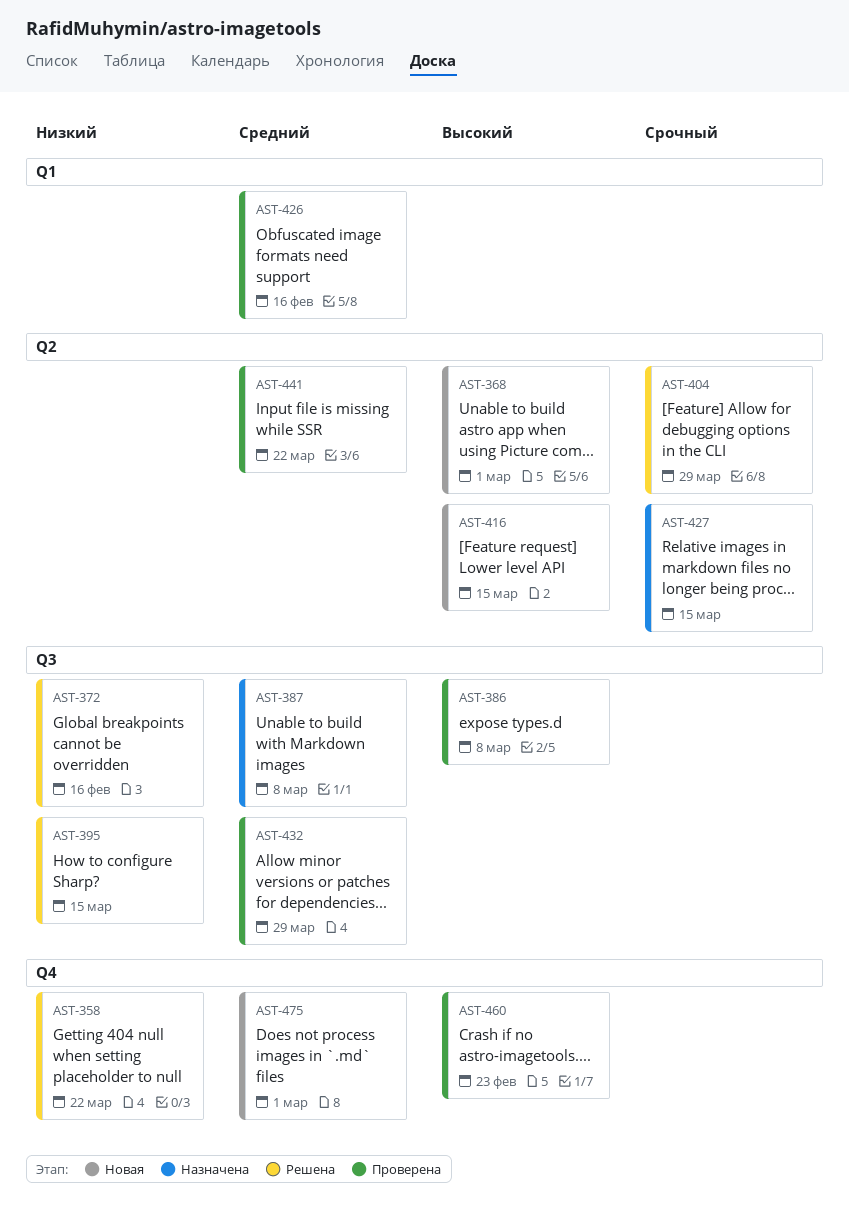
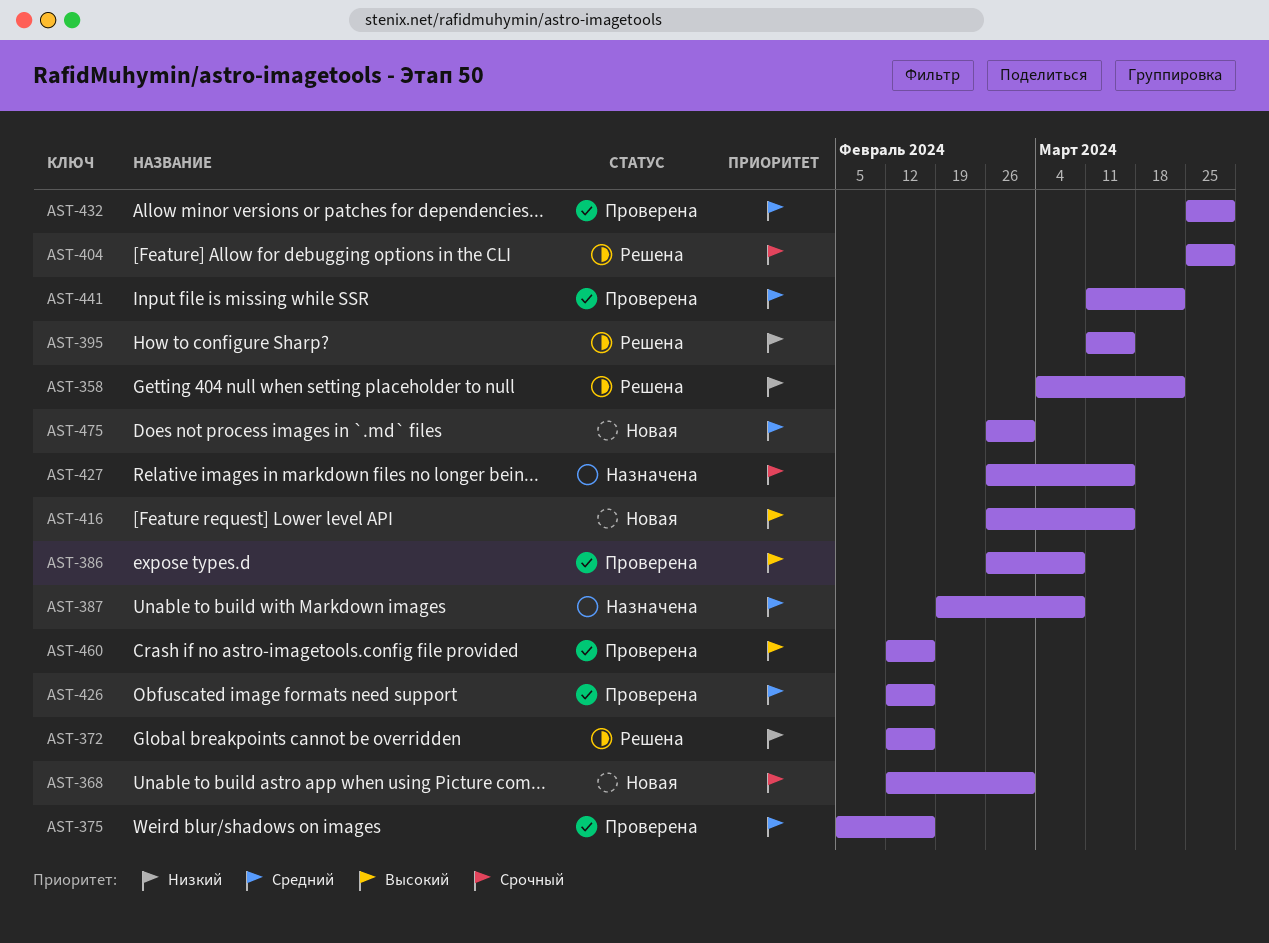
AST-368, priority: Высокий -> Срочный
AST-375: none -> present
AST-460, due: Feb 23 -> Feb 16

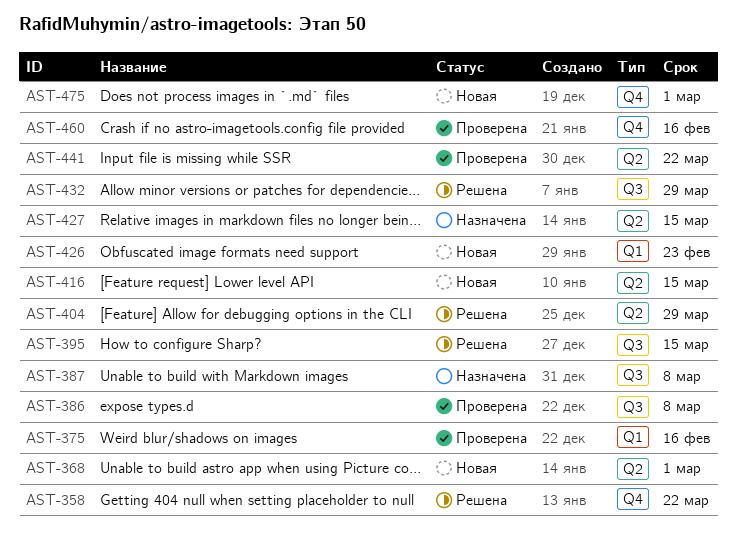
AST-372: present -> none
AST-426, status: Проверена -> Новая
AST-426, due: Feb 16 -> Feb 23
AST-432, status: Проверена -> Решена

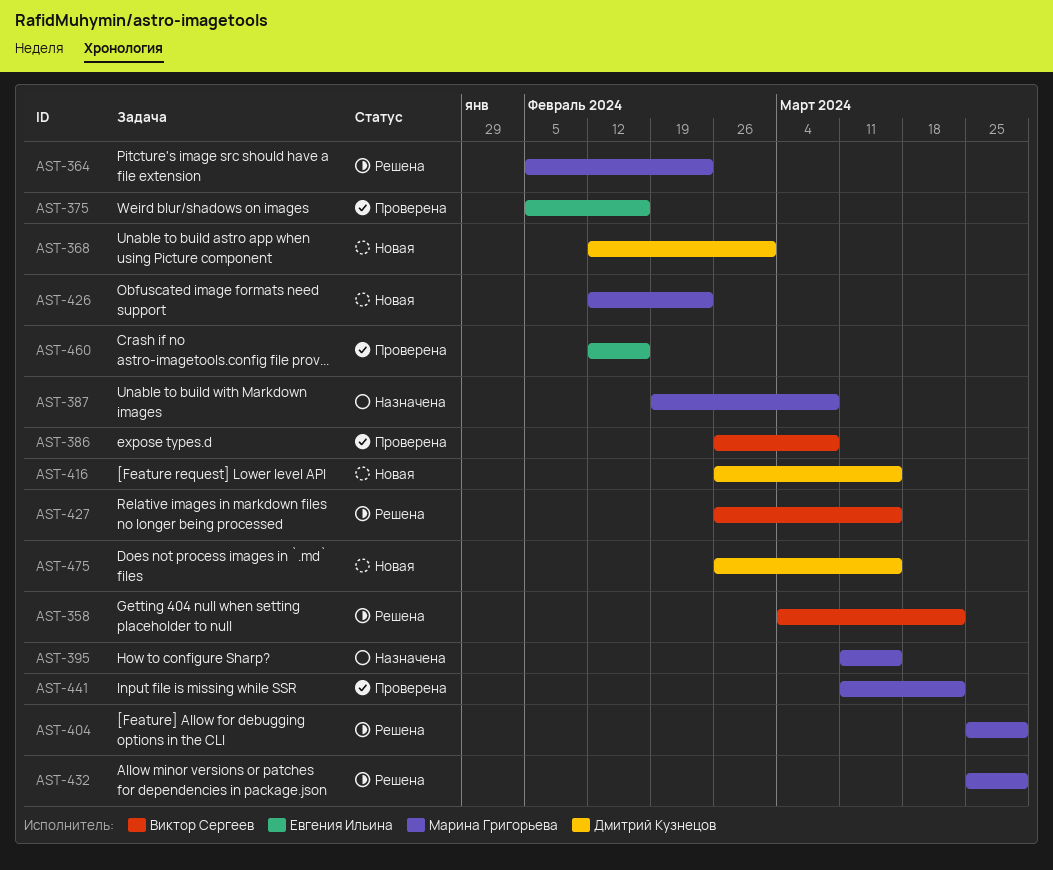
AST-364: none -> present
AST-395, status: Решена -> Назначена
AST-427, status: Назначена -> Решена
AST-475, due: Mar 1 -> Mar 15

